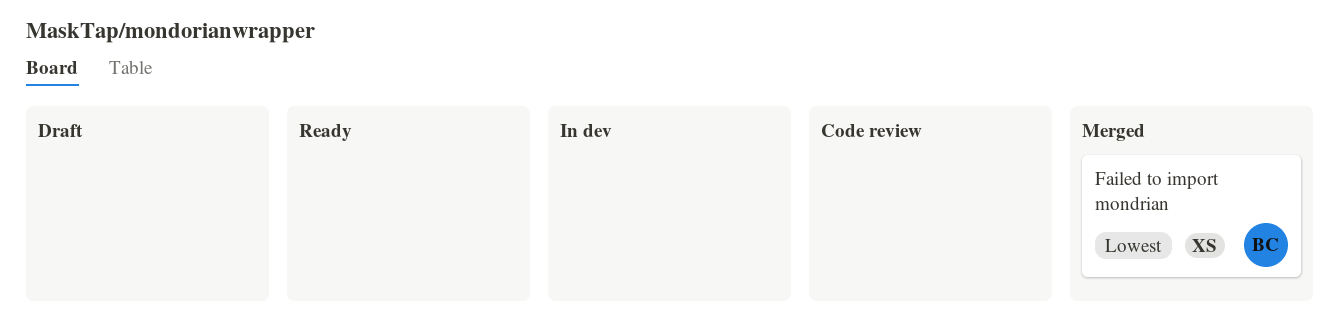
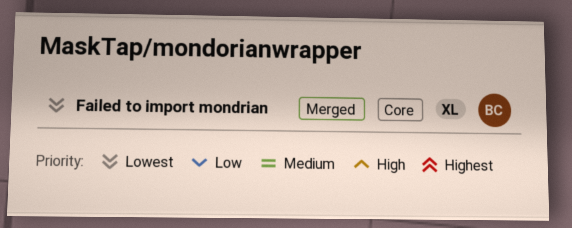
Failed to import mondrian, estimate: XS -> XL

